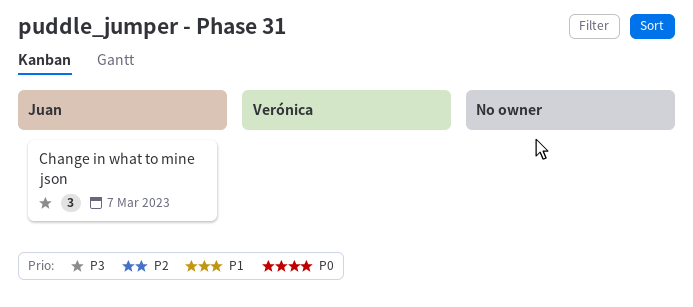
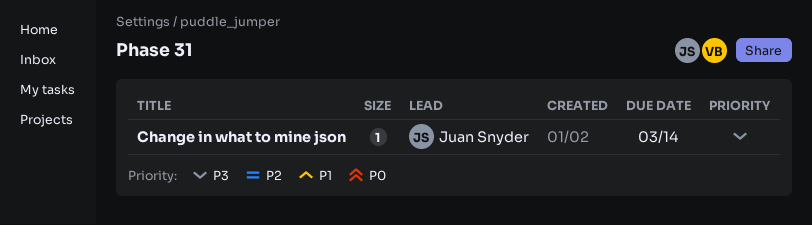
Change in what to mine json, estimate: 3 -> 1
Change in what to mine json, due: Mar 7 -> Mar 14

